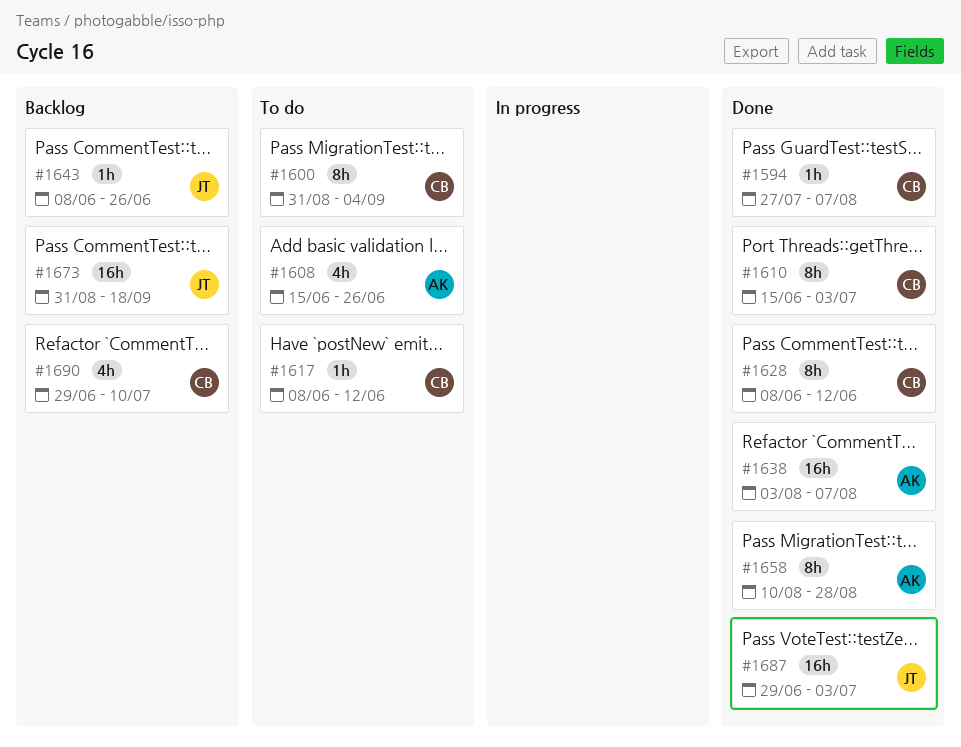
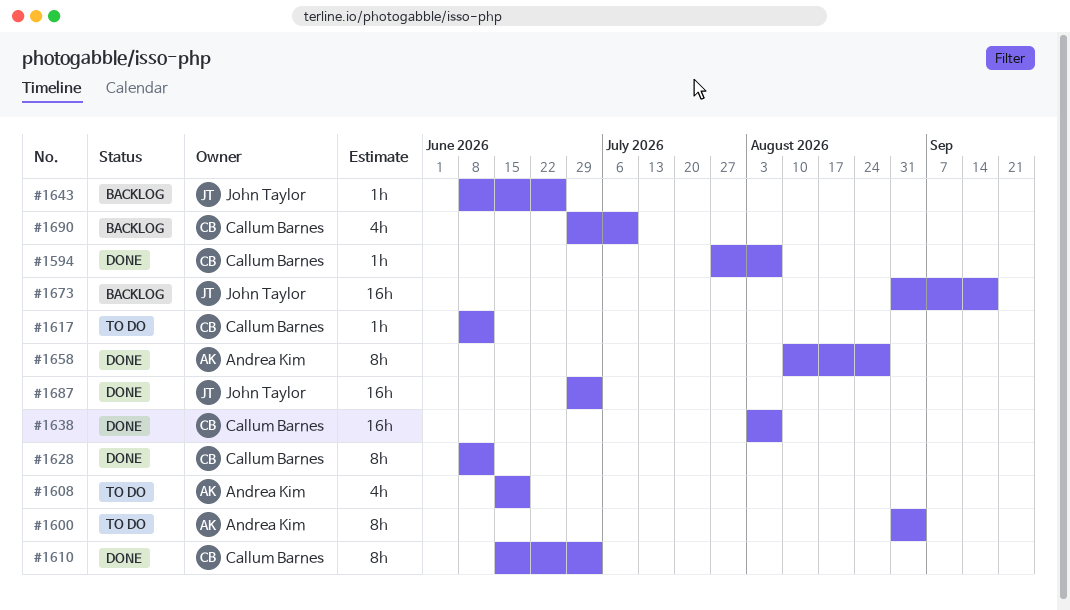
#1600, owner: Callum Barnes -> Andrea Kim
#1608, due: Jun 26 -> Jun 19
#1638, owner: Andrea Kim -> Callum Barnes

